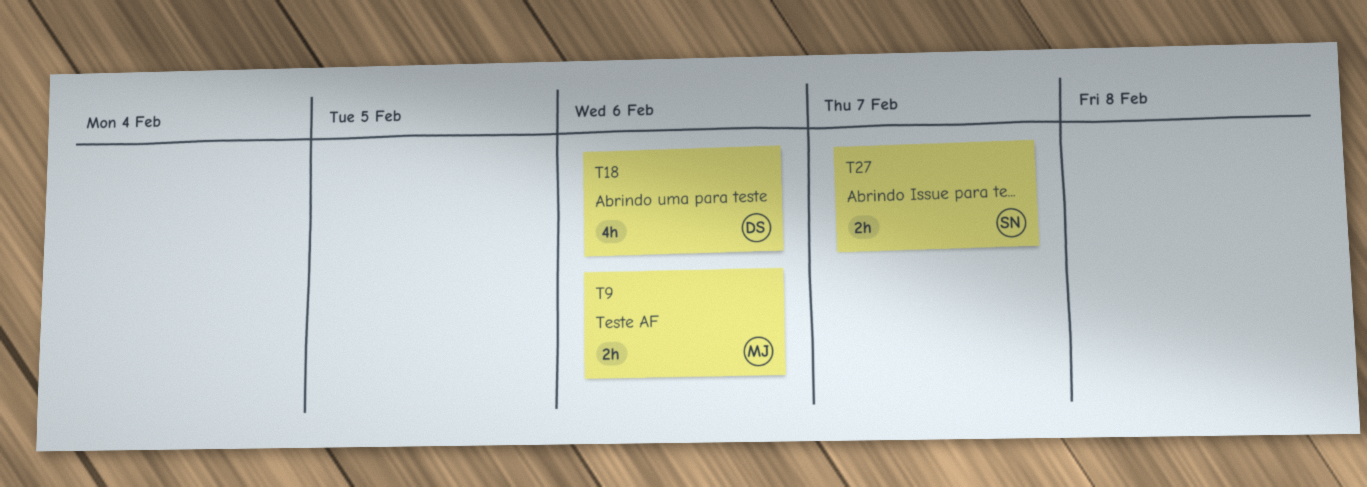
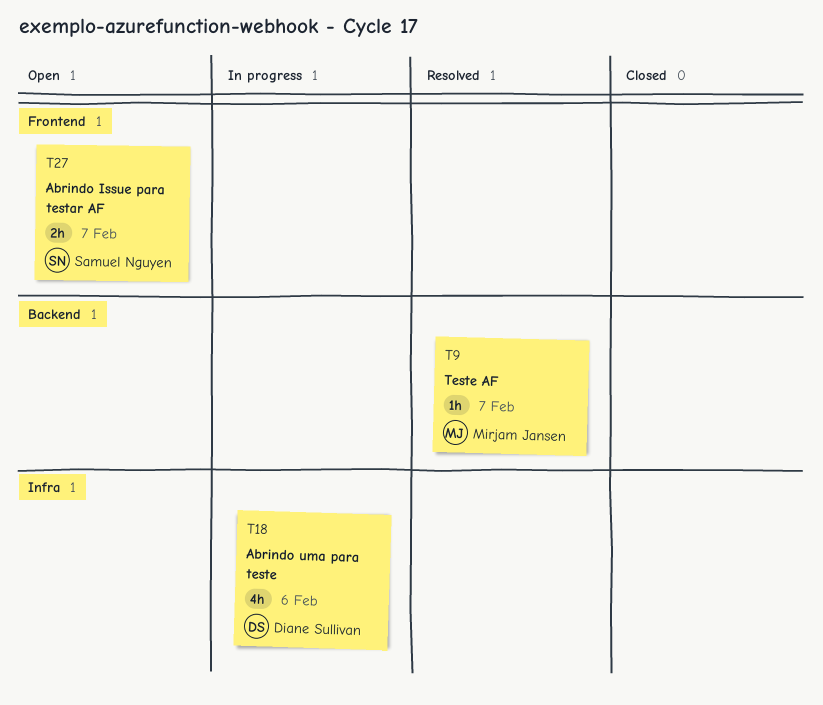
T9, estimate: 2h -> 1h
T9, due: Feb 6 -> Feb 7

